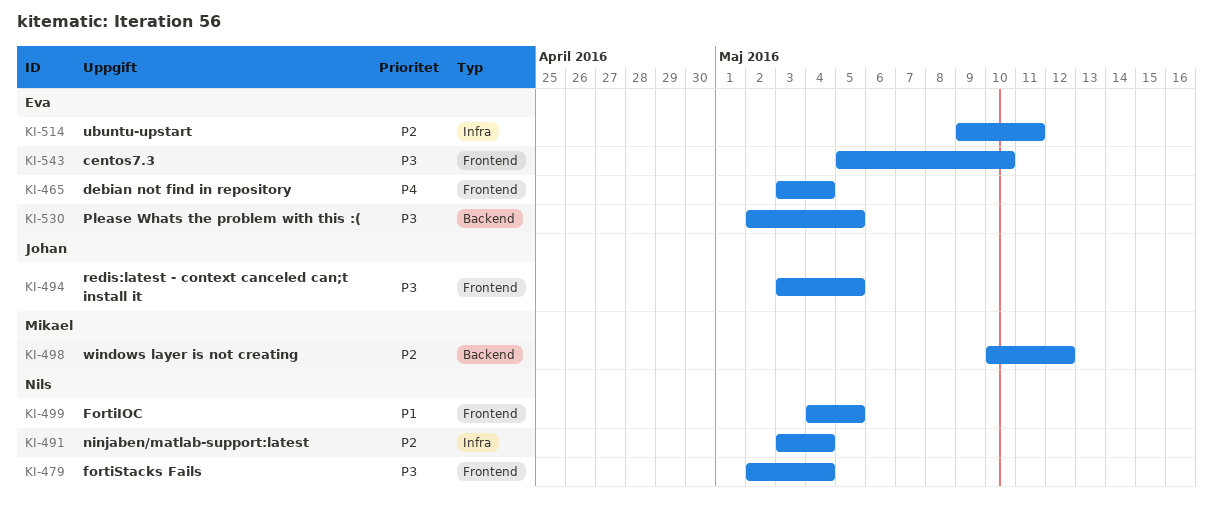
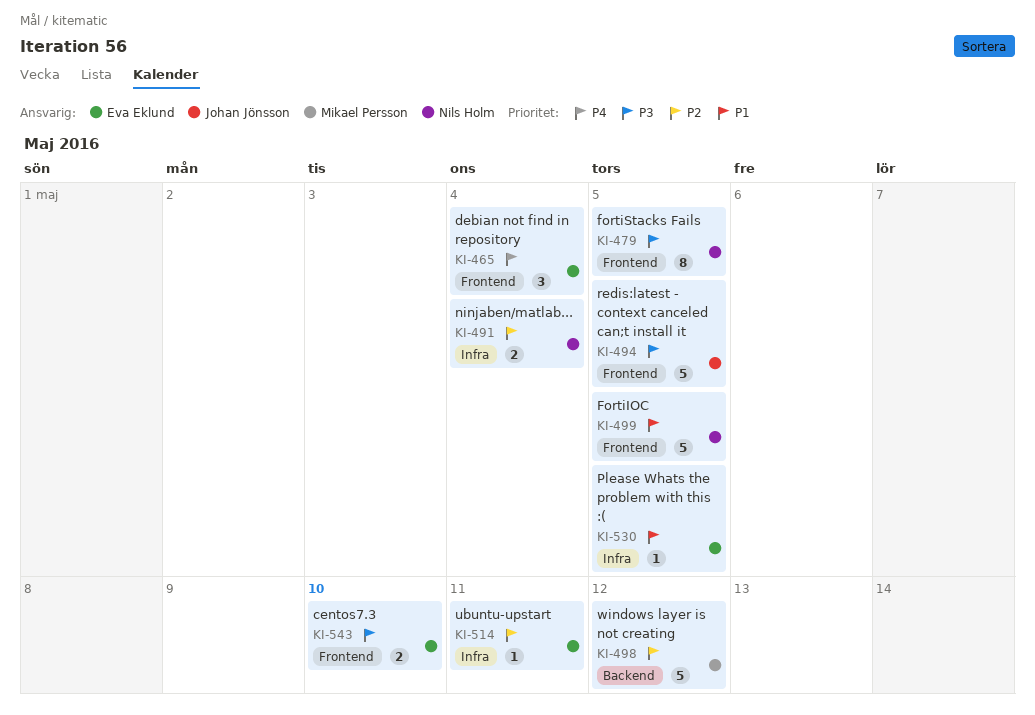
KI-479, due: May 4 -> May 5
KI-530, priority: P3 -> P1
KI-530, label: Backend -> Infra

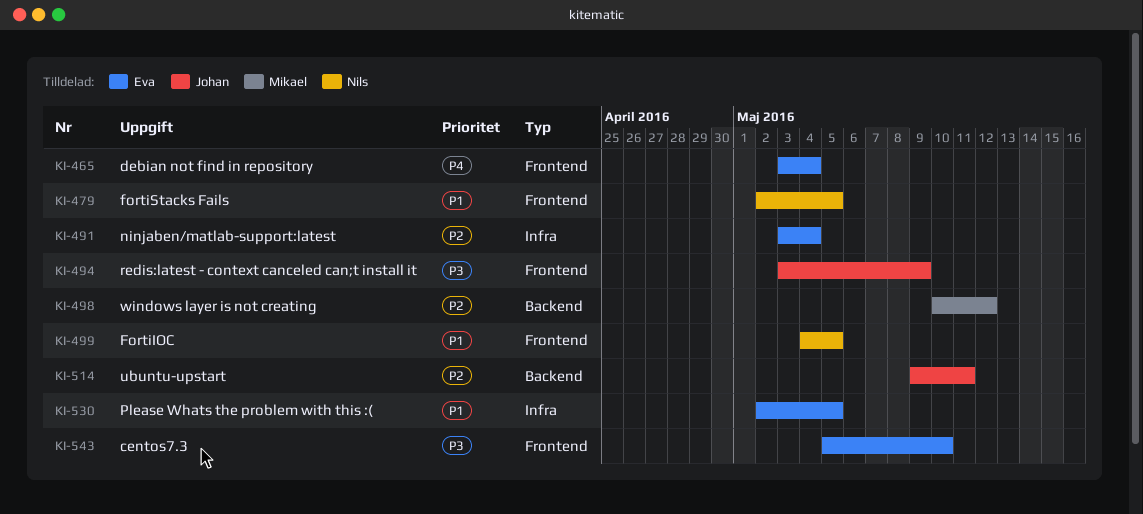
KI-479, priority: P3 -> P1
KI-491, owner: Nils Holm -> Eva Eklund
KI-494, due: May 5 -> May 9
KI-514, owner: Eva Eklund -> Johan Jönsson
KI-514, label: Infra -> Backend

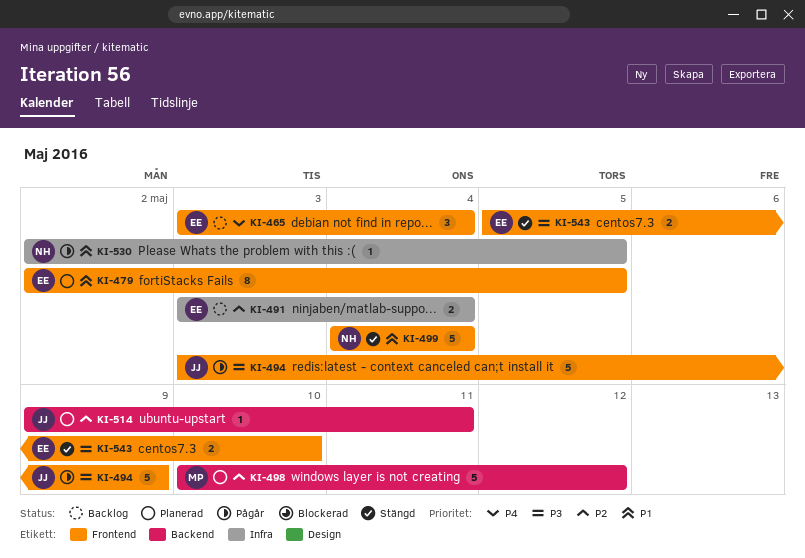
KI-479, owner: Nils -> Eva
KI-499, due: May 5 -> May 4
KI-530, owner: Eva -> Nils

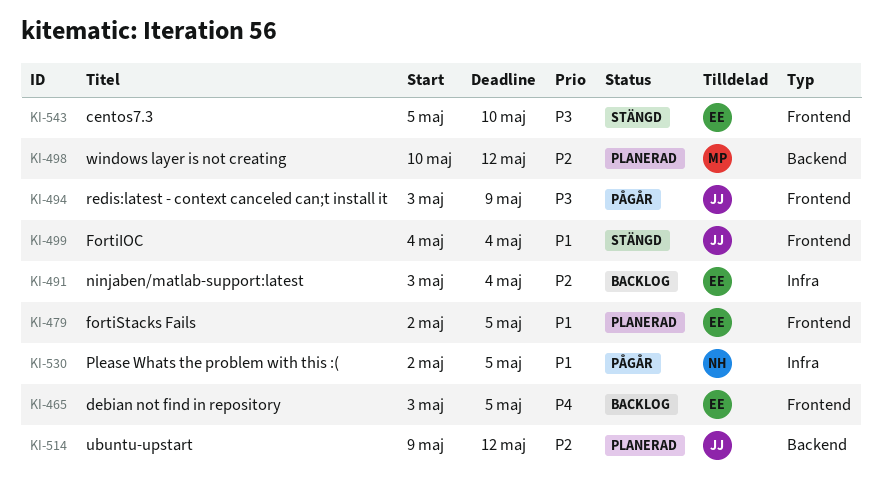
KI-465, due: May 4 -> May 5
KI-499, owner: NH -> JJ
KI-514, due: May 11 -> May 12

